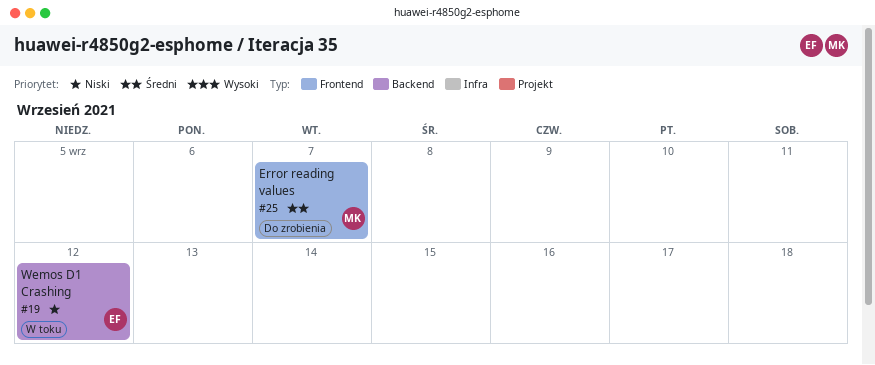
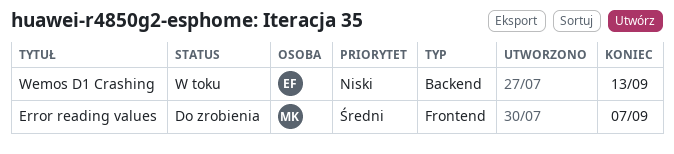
Wemos D1 Crashing, due: Sep 12 -> Sep 13

